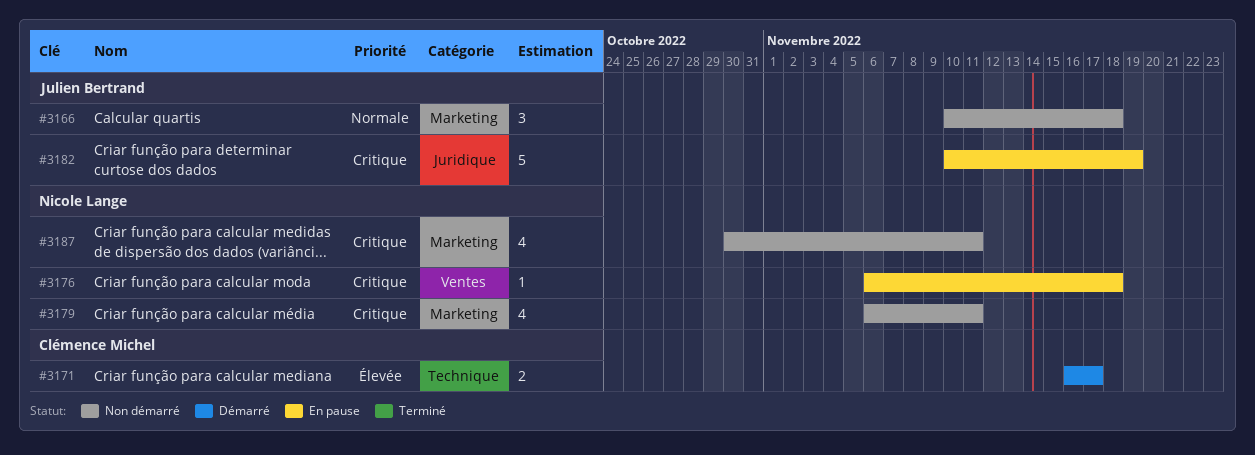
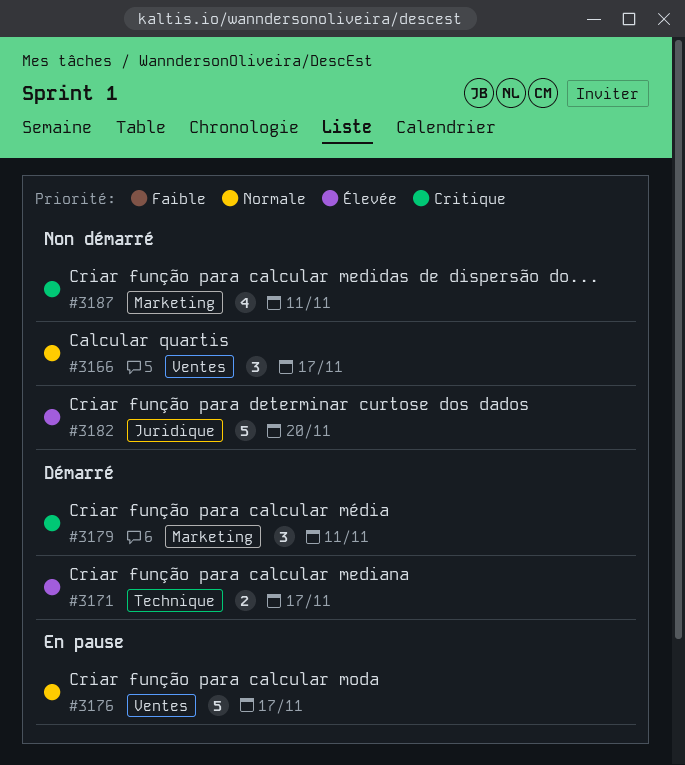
#3166, label: Marketing -> Ventes
#3166, due: Nov 18 -> Nov 17
#3176, priority: Critique -> Normale
#3176, estimate: 1 -> 5
#3176, due: Nov 18 -> Nov 17
#3179, status: Non démarré -> Démarré
#3179, estimate: 4 -> 3
#3182, status: En pause -> Non démarré
#3182, priority: Critique -> Élevée
#3182, due: Nov 19 -> Nov 20

